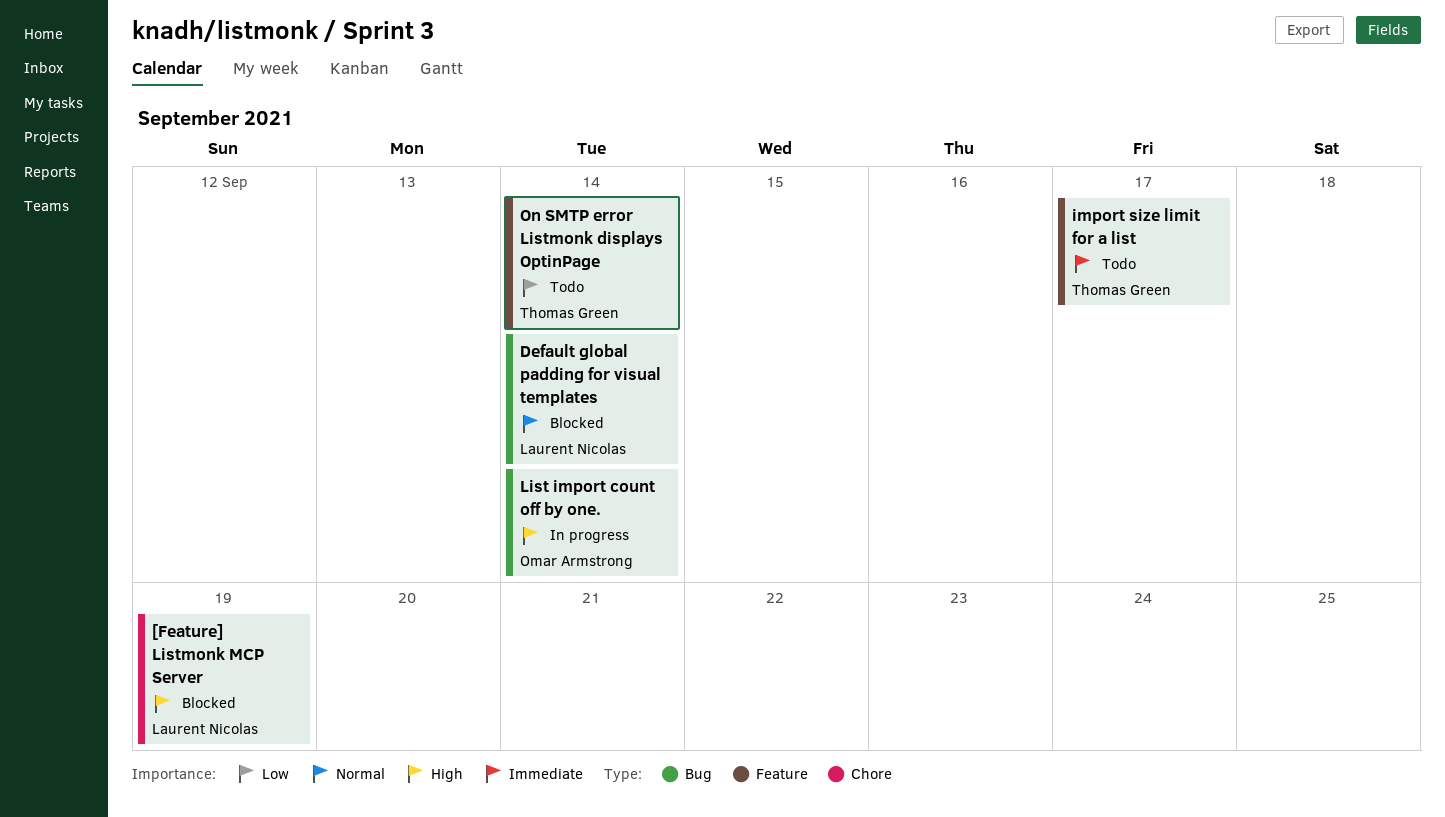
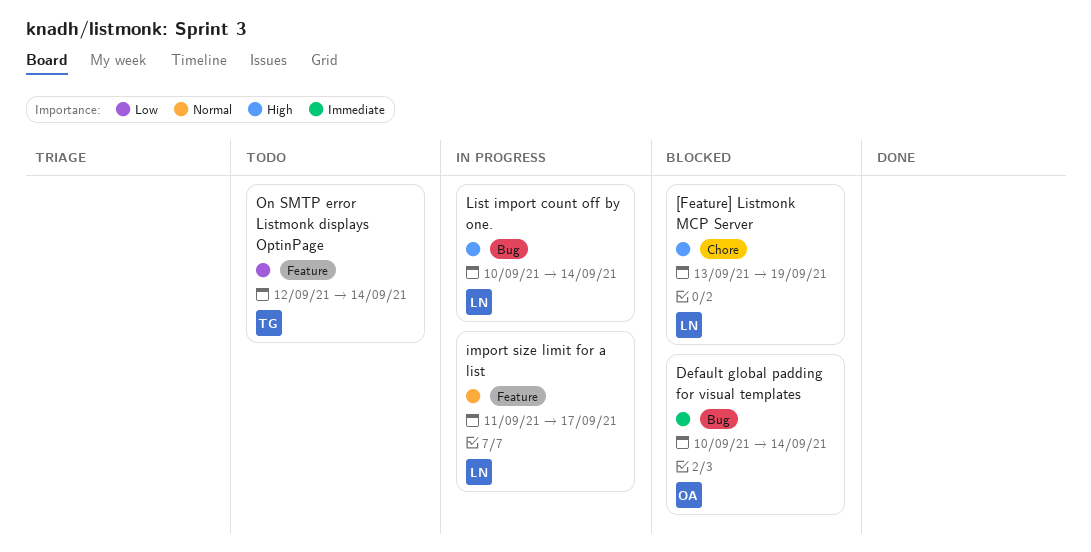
Default global padding for visual templates, owner: Laurent Nicolas -> Omar Armstrong
Default global padding for visual templates, priority: Normal -> Immediate
import size limit for a list, status: Todo -> In progress
import size limit for a list, owner: Thomas Green -> Laurent Nicolas
import size limit for a list, priority: Immediate -> Normal
List import count off by one., owner: Omar Armstrong -> Laurent Nicolas

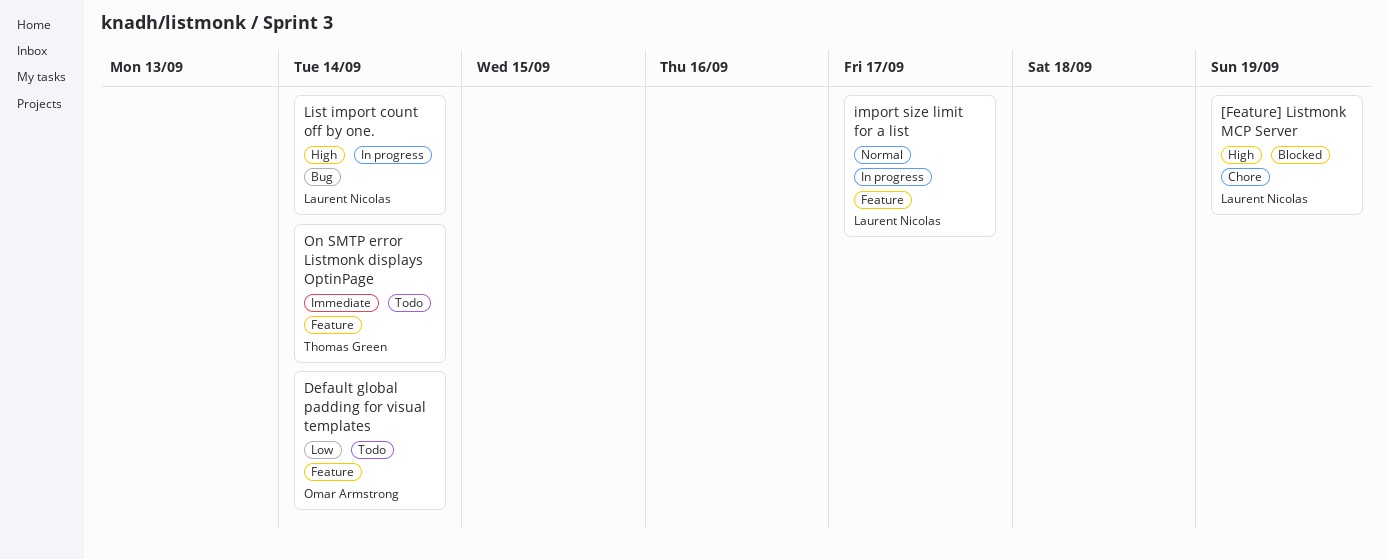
Default global padding for visual templates, status: Blocked -> Todo
Default global padding for visual templates, priority: Immediate -> Low
Default global padding for visual templates, label: Bug -> Feature
On SMTP error Listmonk displays OptinPage, priority: Low -> Immediate

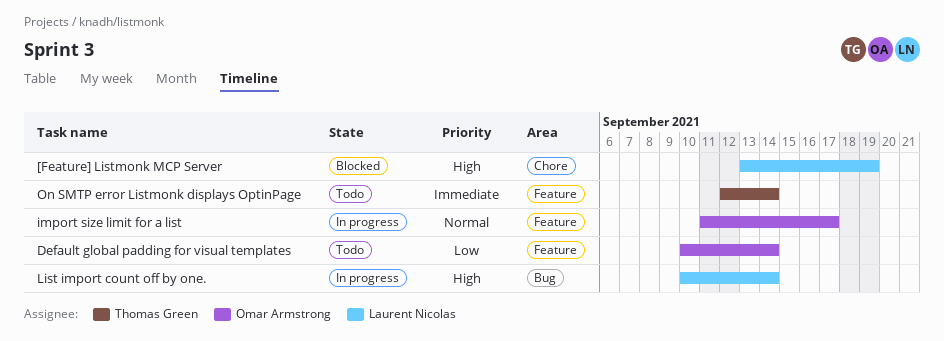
import size limit for a list, owner: Laurent Nicolas -> Omar Armstrong

